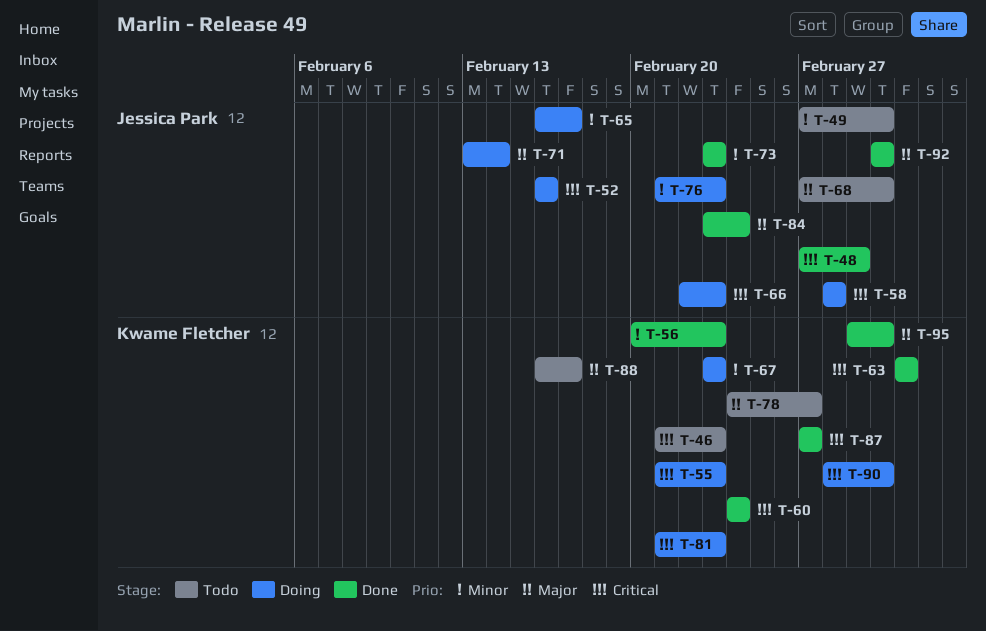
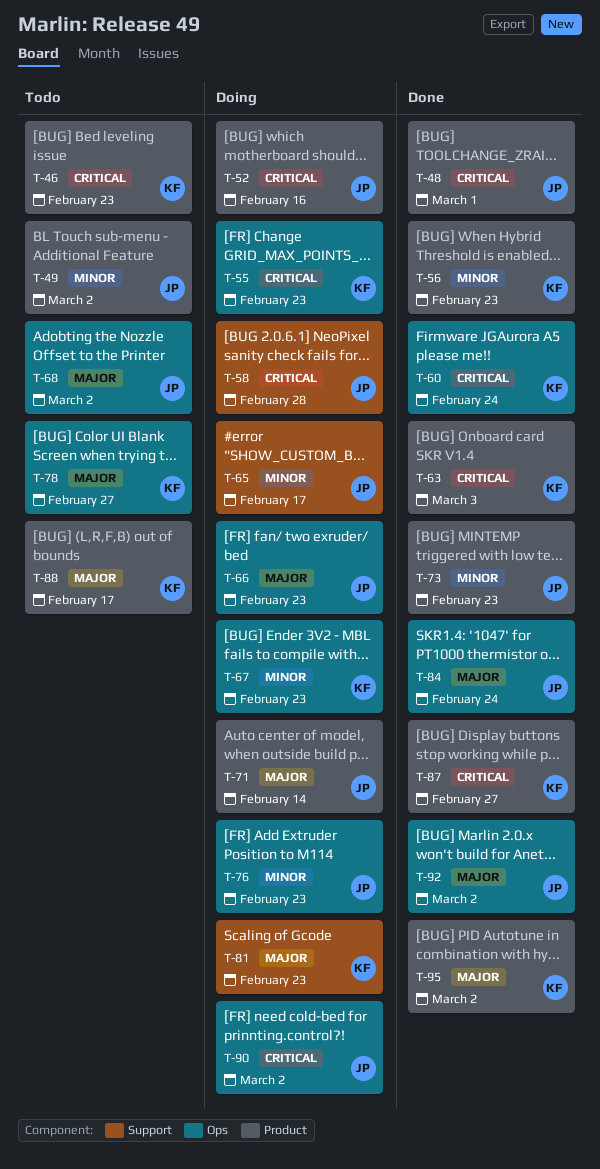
T-66, priority: Critical -> Major
T-81, priority: Critical -> Major
T-90, owner: Kwame Fletcher -> Jessica Park

